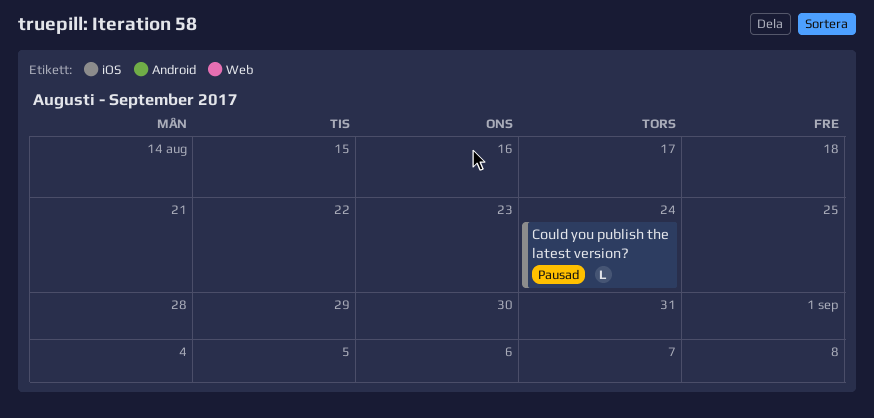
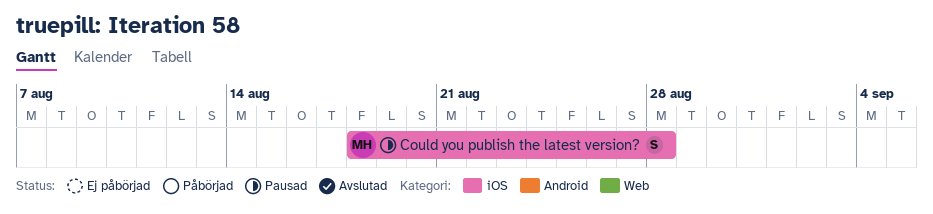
Could you publish the latest version?, estimate: L -> S
Could you publish the latest version?, due: Aug 24 -> Aug 28

